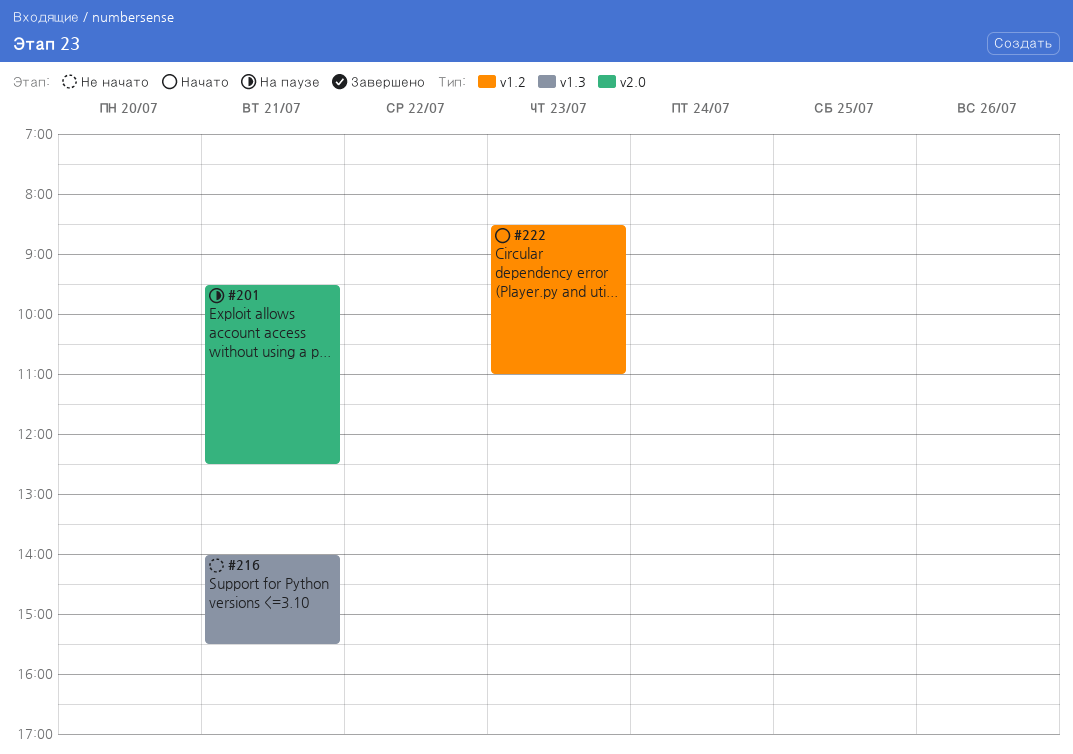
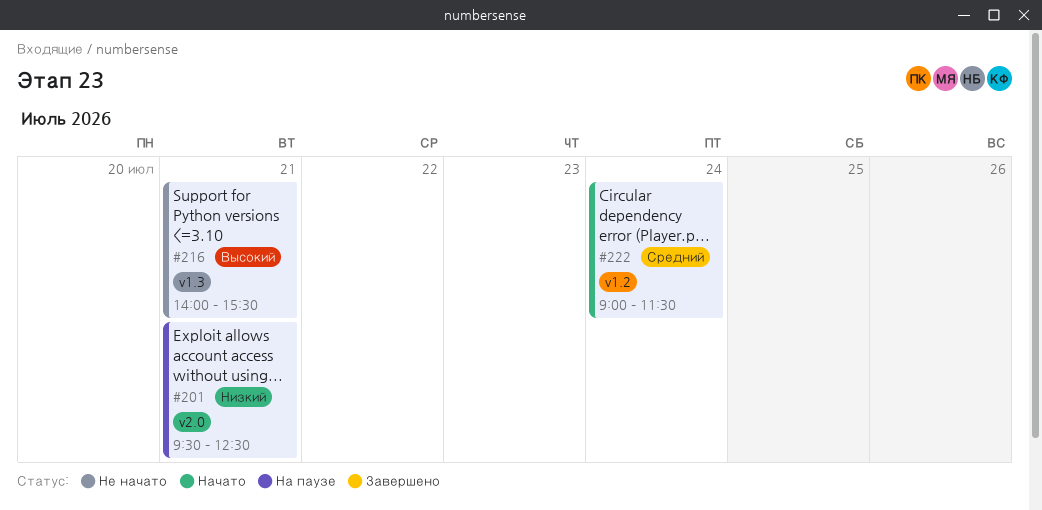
#222, day: Jul 23 -> Jul 24
#222, begins: 08:30 -> 09:00
#222, ends: 11:00 -> 11:30

